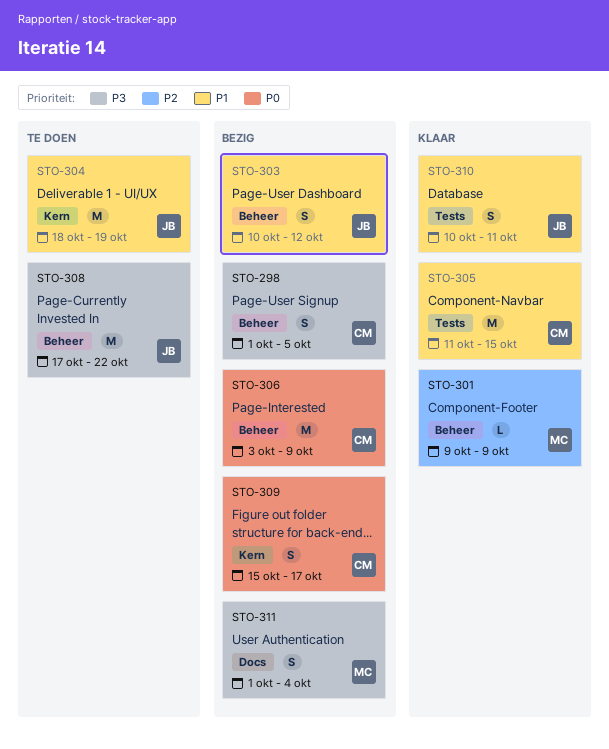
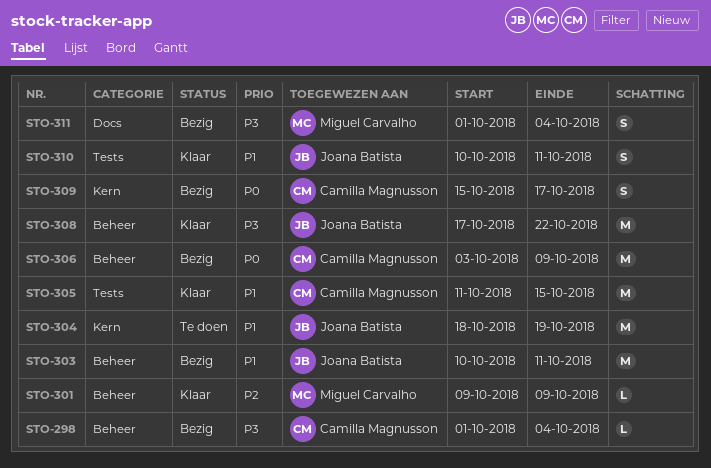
STO-298, estimate: S -> L
STO-298, due: Oct 5 -> Oct 4
STO-303, estimate: S -> M
STO-303, due: Oct 12 -> Oct 11
STO-308, status: Te doen -> Klaar

